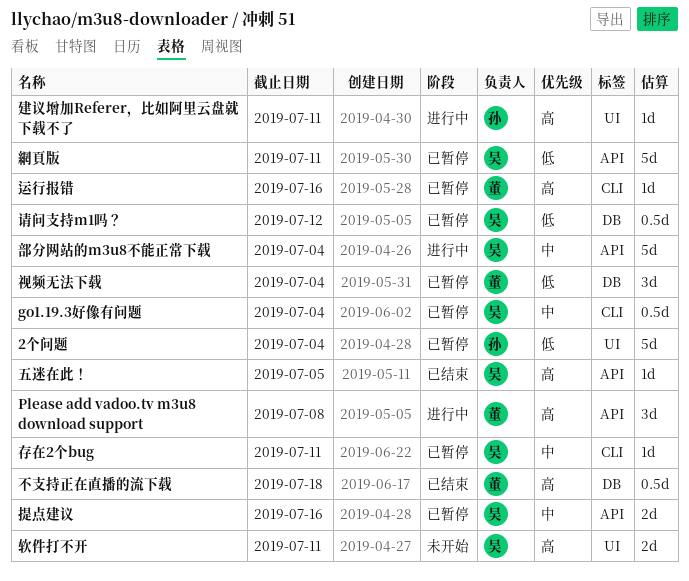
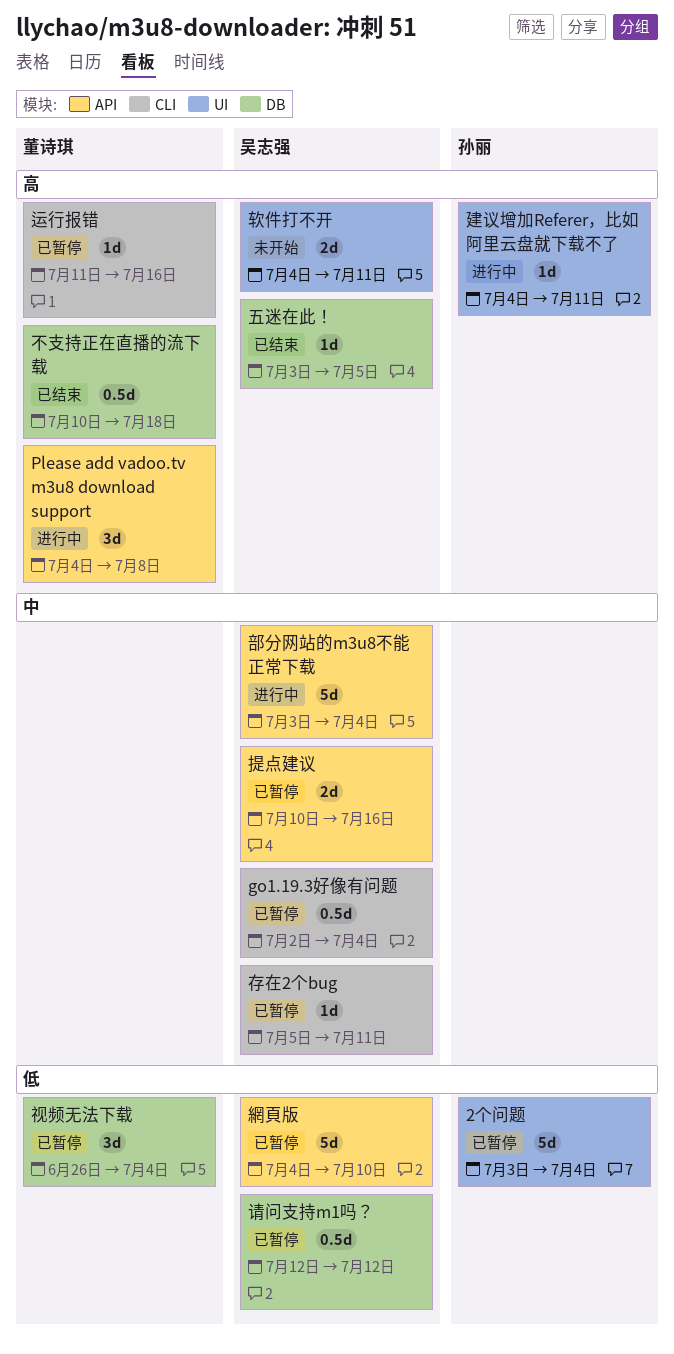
五迷在此！, label: API -> DB
網頁版, due: Jul 11 -> Jul 10

